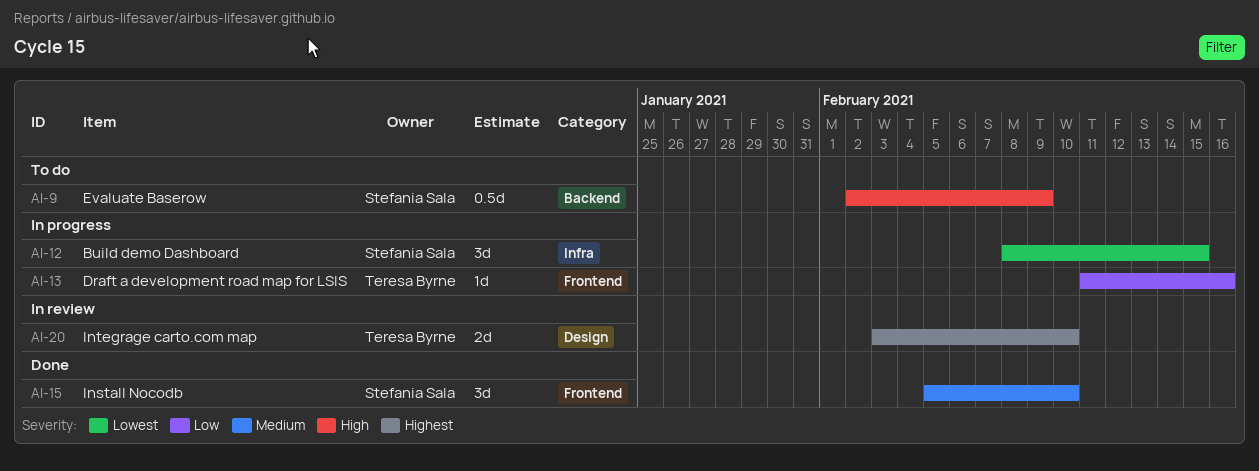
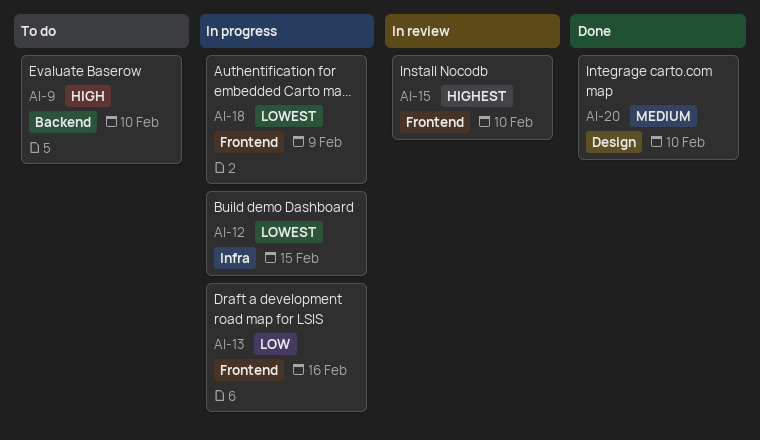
AI-9, due: Feb 9 -> Feb 10
AI-15, status: Done -> In review
AI-15, priority: Medium -> Highest
AI-18: none -> present
AI-20, status: In review -> Done
AI-20, priority: Highest -> Medium

